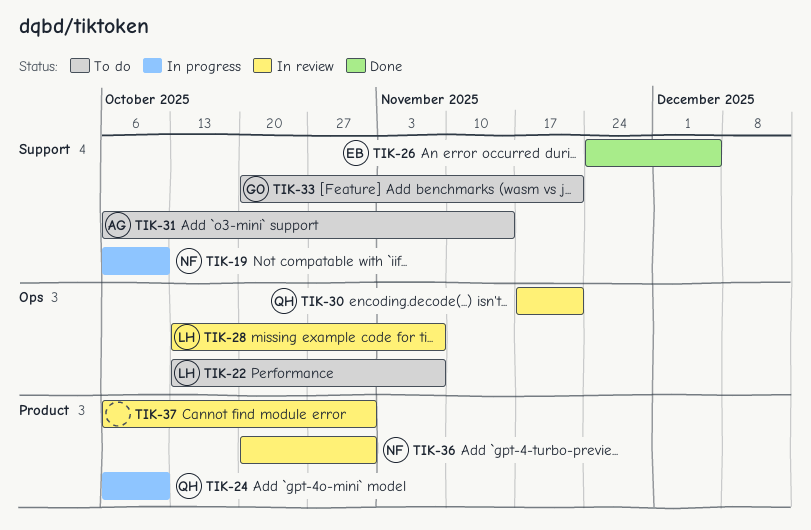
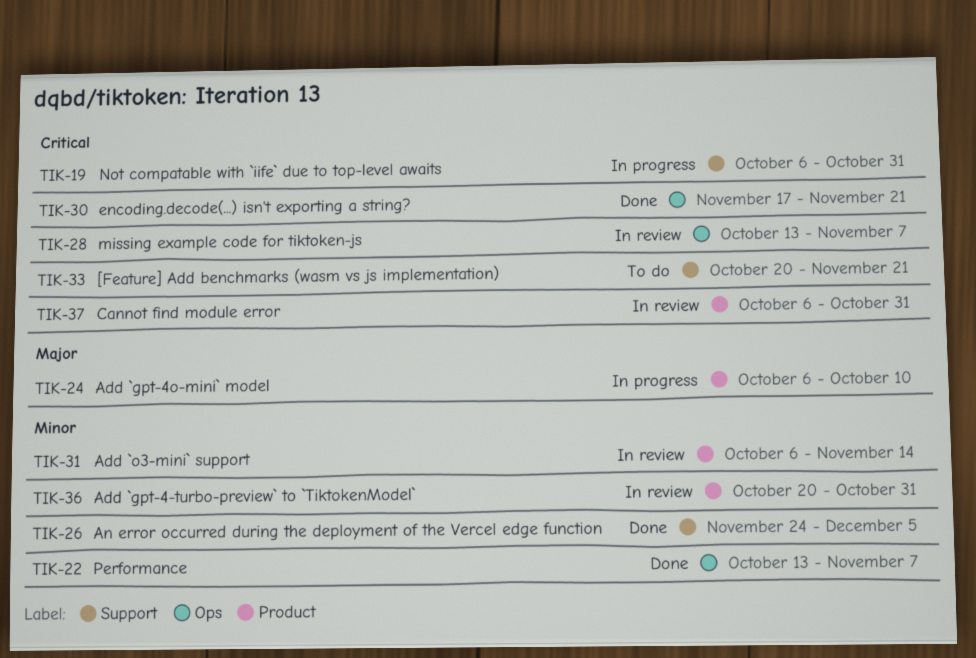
TIK-19, due: Oct 10 -> Oct 31
TIK-22, status: To do -> Done
TIK-30, status: In review -> Done
TIK-31, status: To do -> In review
TIK-31, label: Support -> Product

